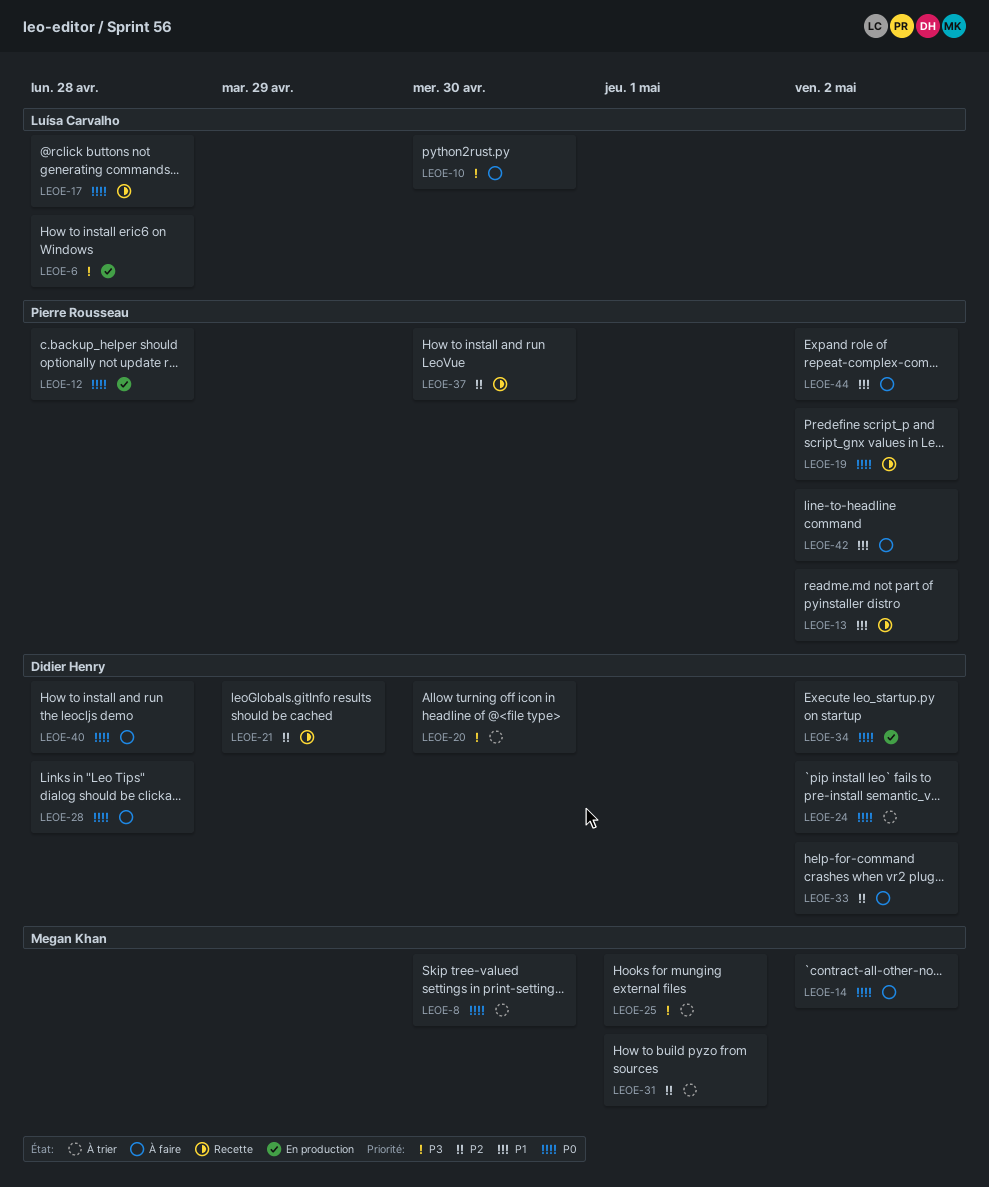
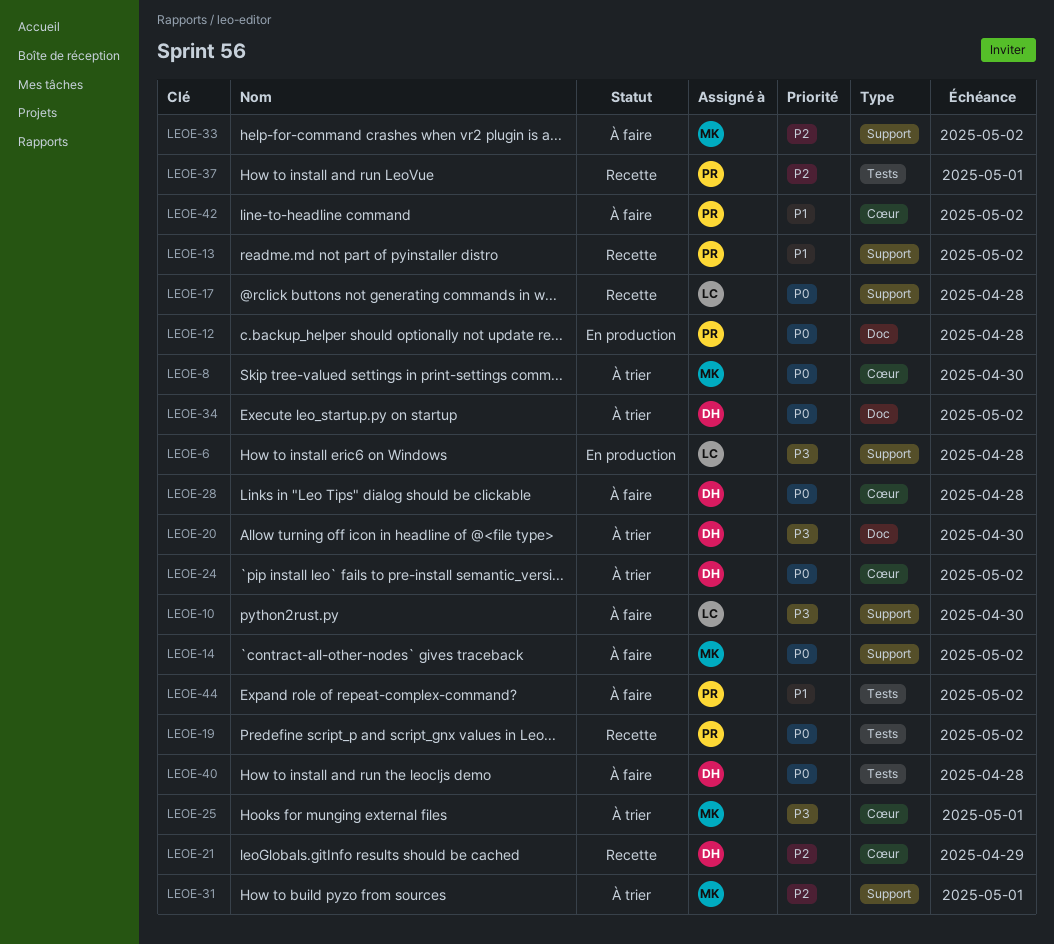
LEOE-33, owner: Didier Henry -> Megan Khan
LEOE-34, status: En production -> À trier
LEOE-37, due: Apr 30 -> May 1

